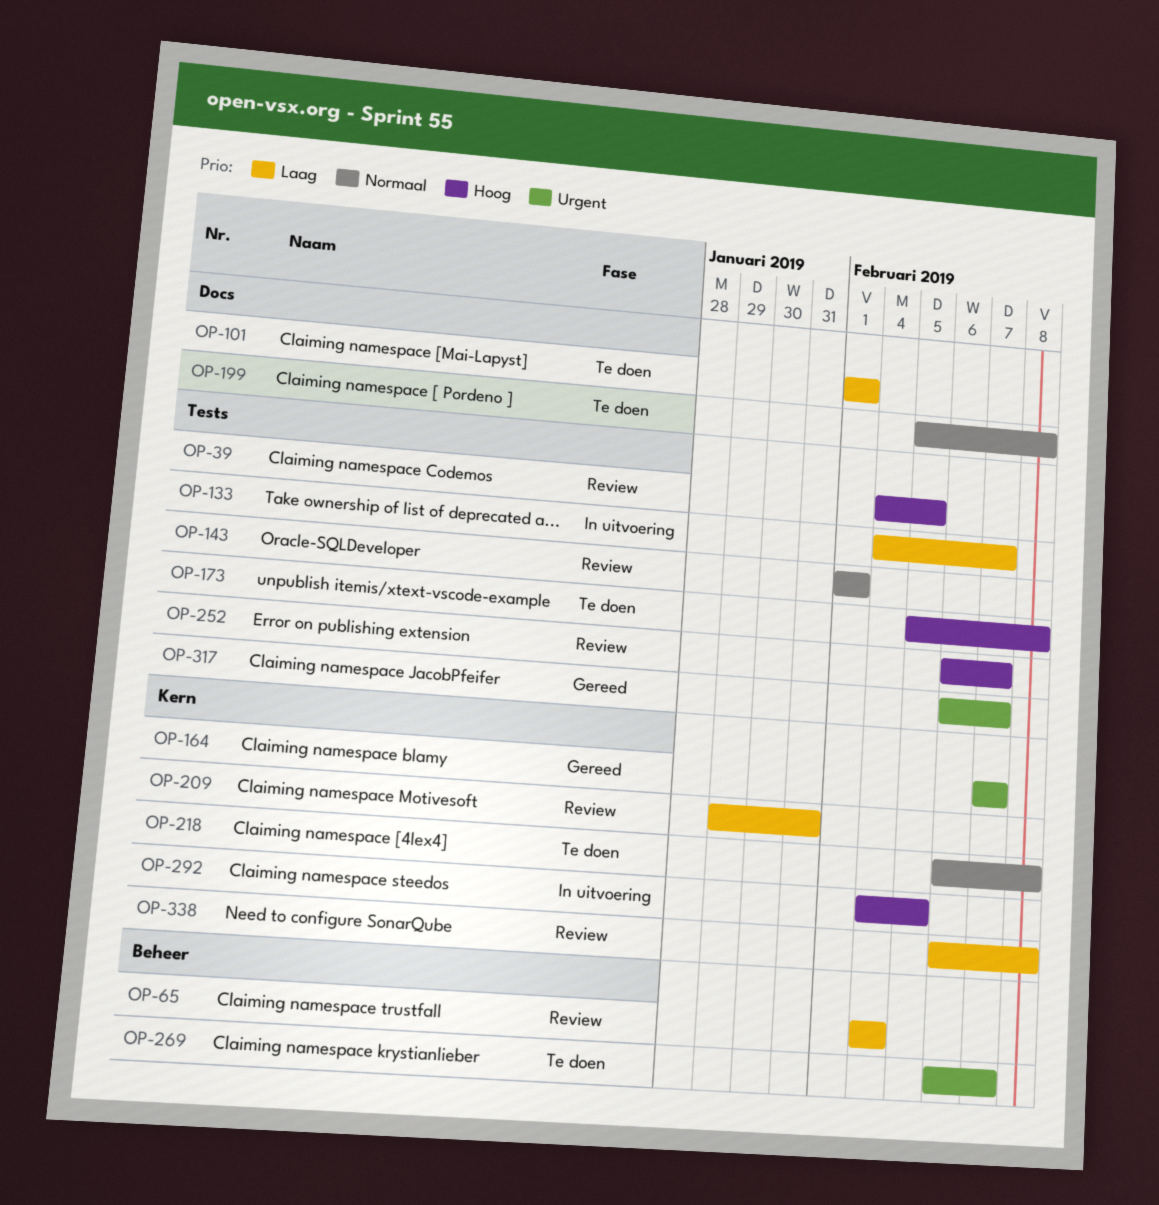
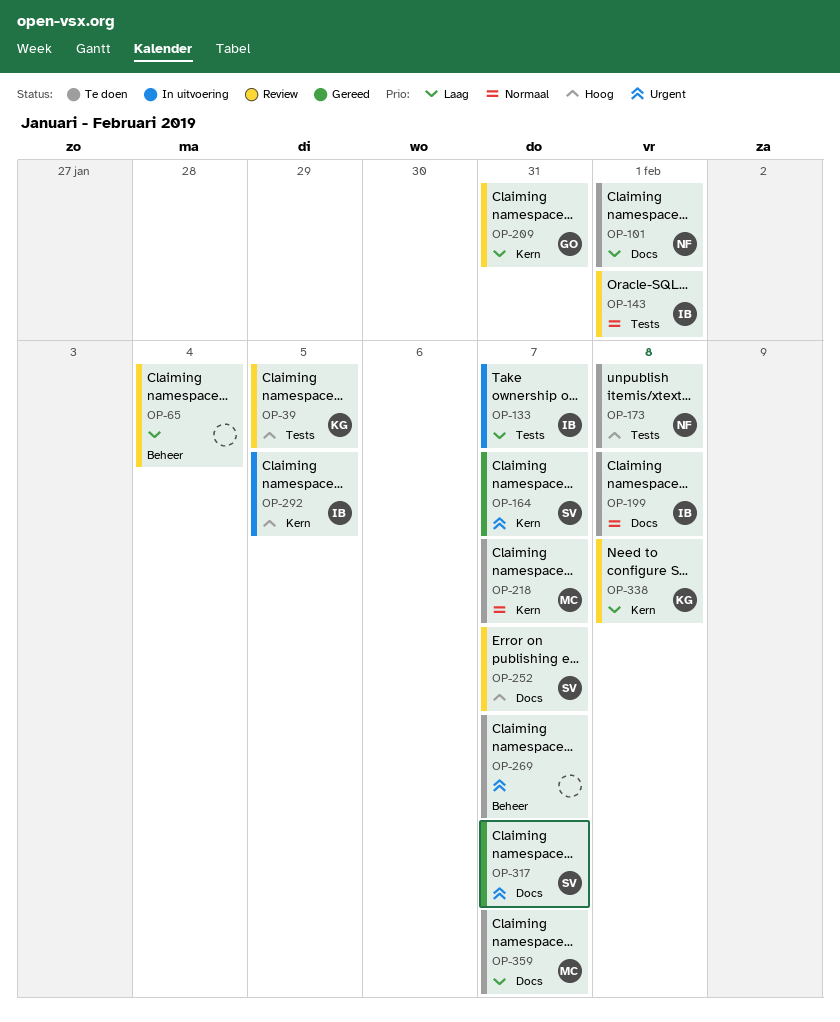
OP-218, due: Feb 8 -> Feb 7
OP-252, label: Tests -> Docs
OP-317, label: Tests -> Docs
OP-359: none -> present

